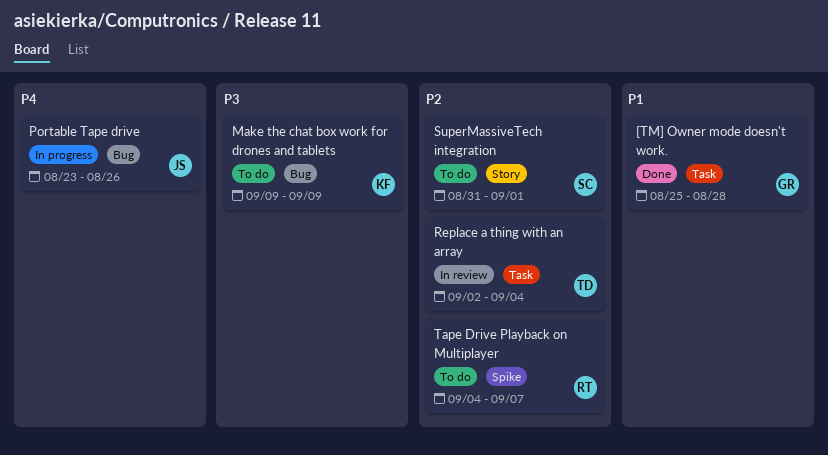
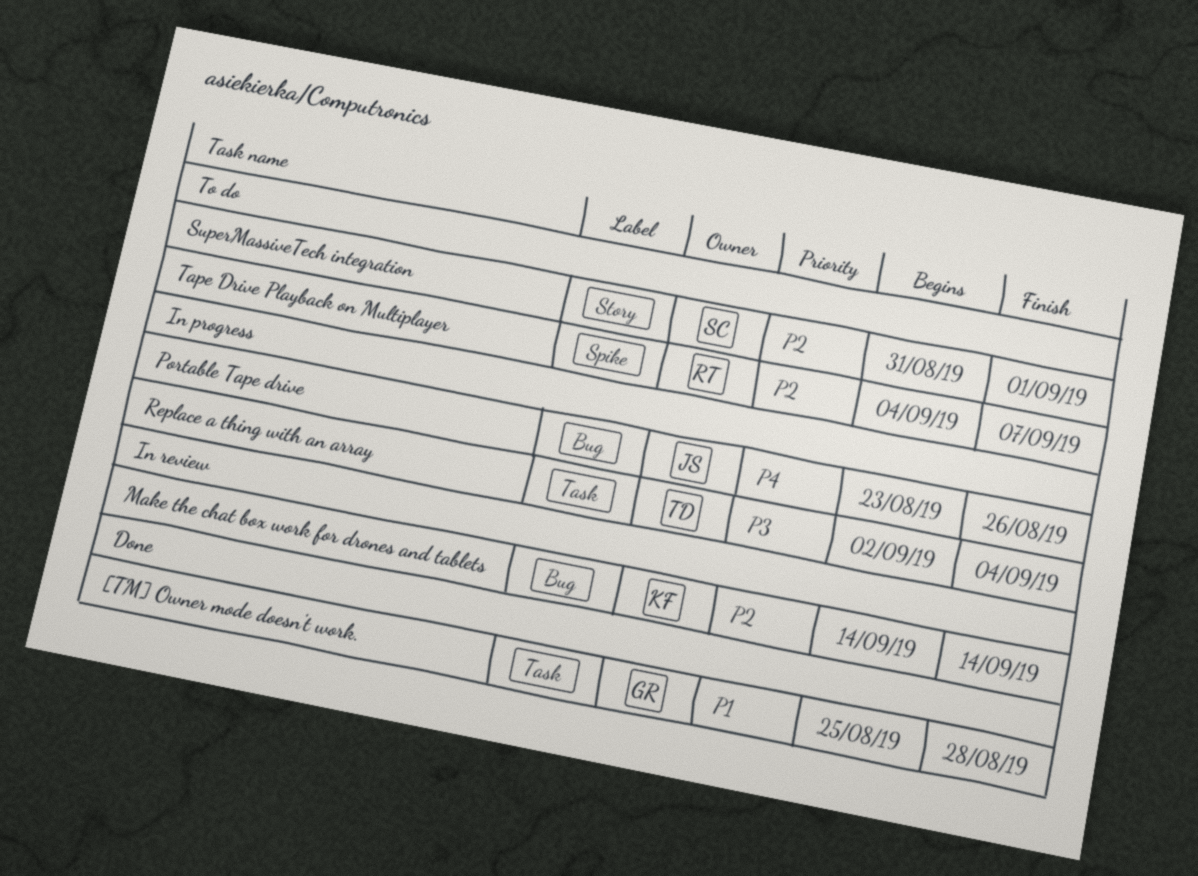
Make the chat box work for drones and tablets, status: To do -> In review
Make the chat box work for drones and tablets, priority: P3 -> P2
Make the chat box work for drones and tablets, start: Sep 9 -> Sep 14
Make the chat box work for drones and tablets, due: Sep 9 -> Sep 14
Replace a thing with an array, status: In review -> In progress
Replace a thing with an array, priority: P2 -> P3

